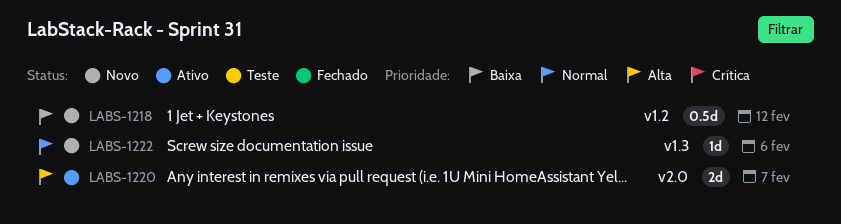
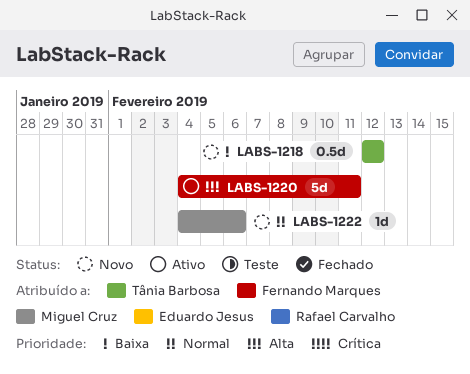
LABS-1220, estimate: 2d -> 5d
LABS-1220, due: Feb 7 -> Feb 11

